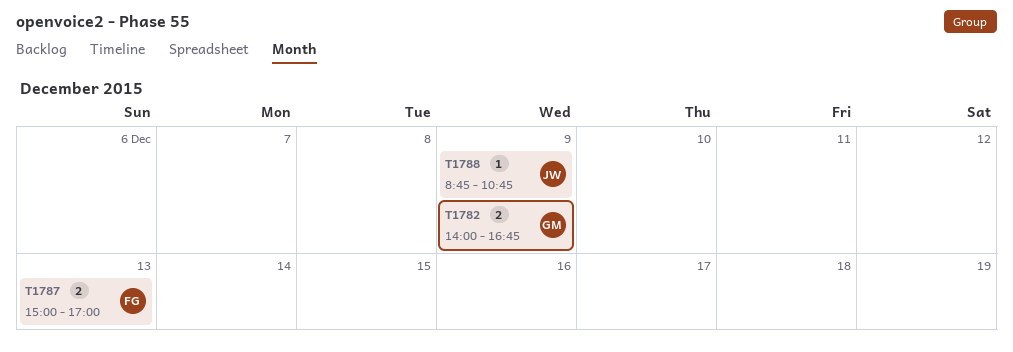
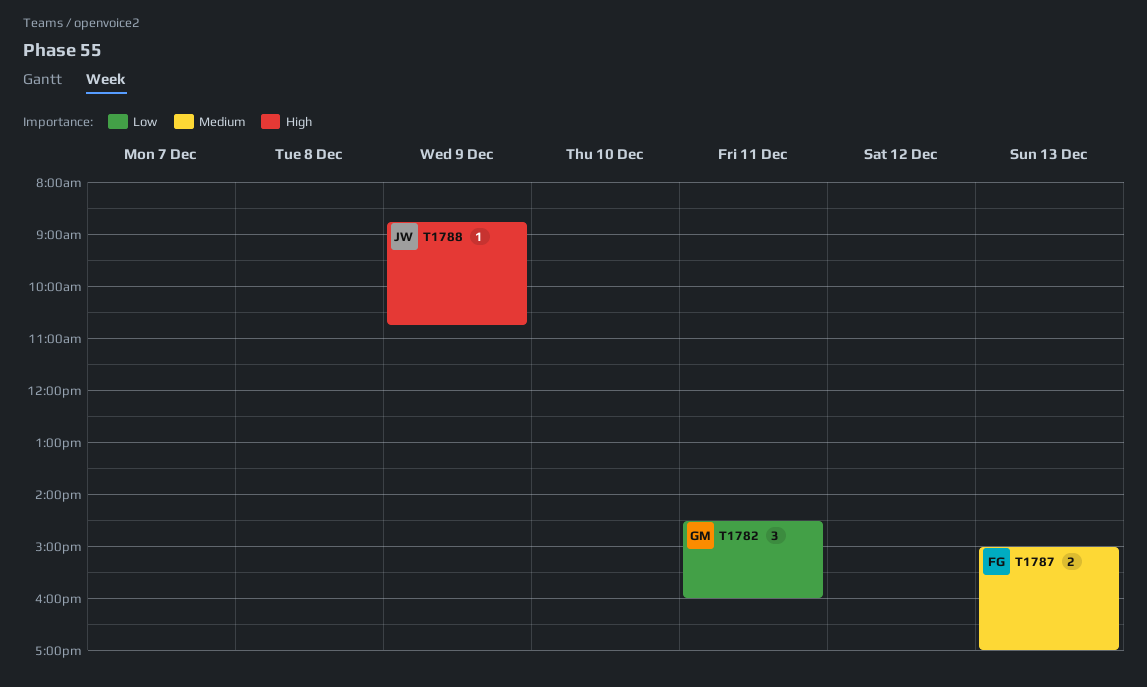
T1782, estimate: 2 -> 3
T1782, day: Dec 9 -> Dec 11
T1782, begins: 14:00 -> 14:30
T1782, ends: 16:45 -> 16:00

